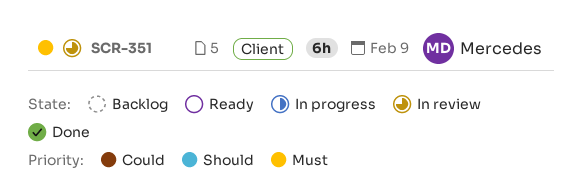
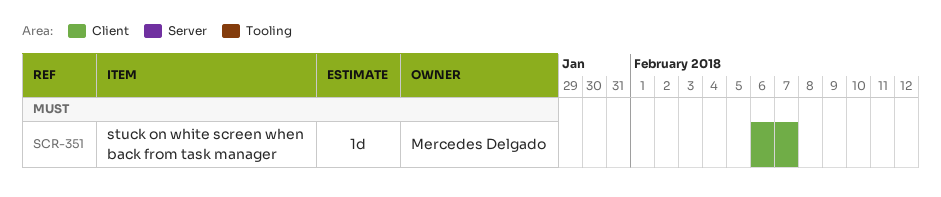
SCR-351, estimate: 6h -> 1d
SCR-351, due: Feb 9 -> Feb 7

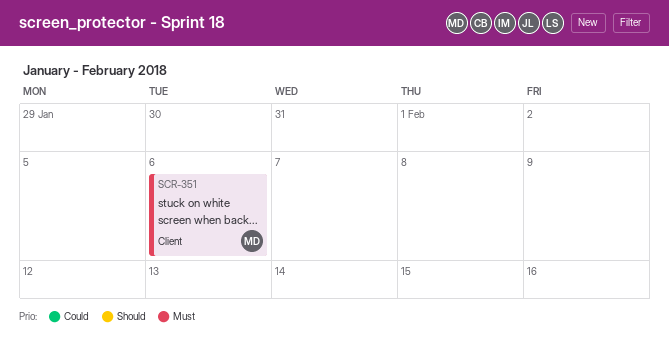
SCR-351, due: Feb 7 -> Feb 6

